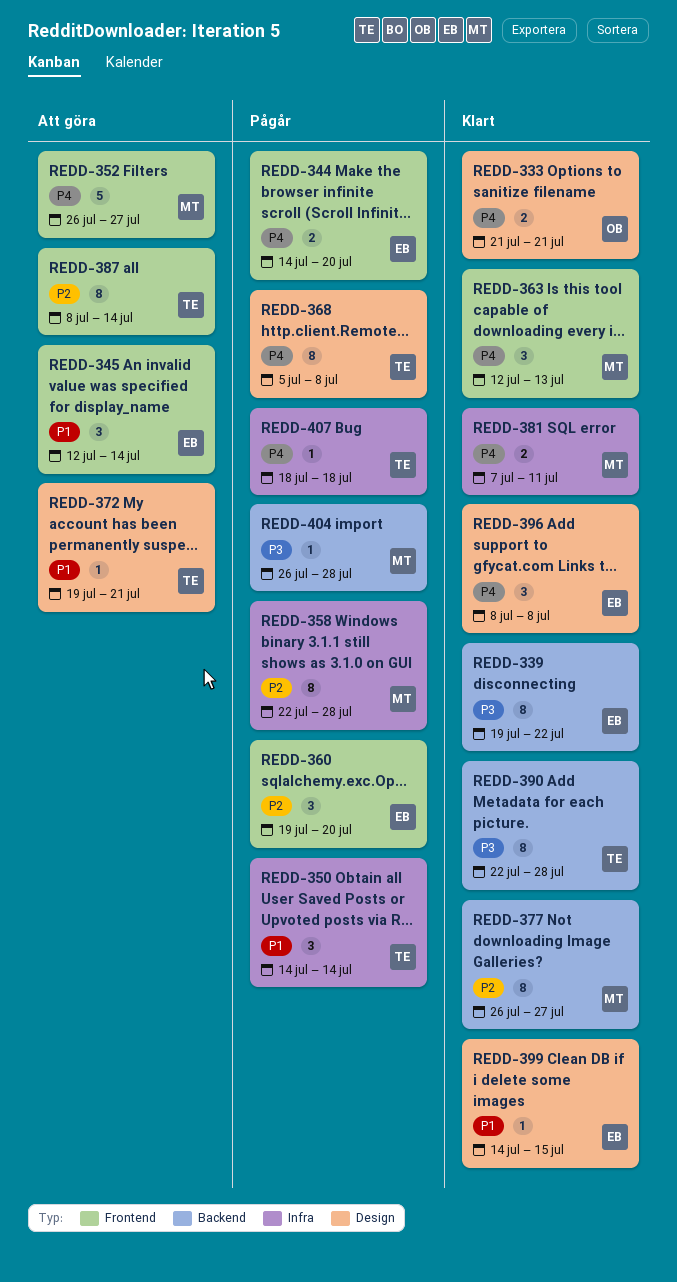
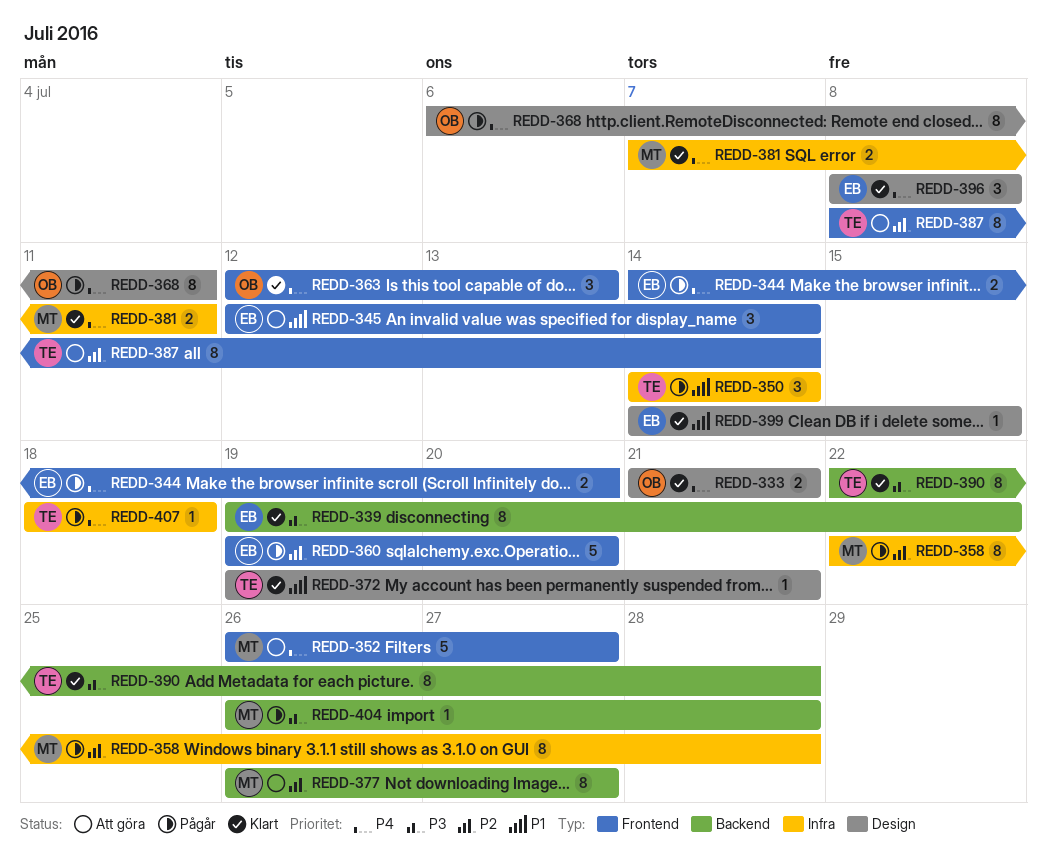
REDD-360, estimate: 3 -> 5
REDD-363, owner: MT -> OB
REDD-368, owner: TE -> OB
REDD-368, start: Jul 5 -> Jul 6
REDD-368, due: Jul 8 -> Jul 11
REDD-372, status: Att göra -> Klart
REDD-377, status: Klart -> Att göra

